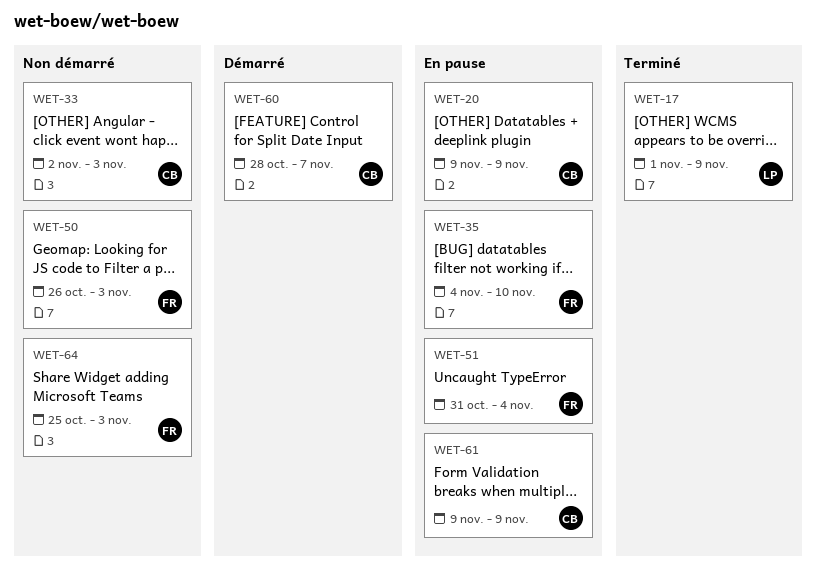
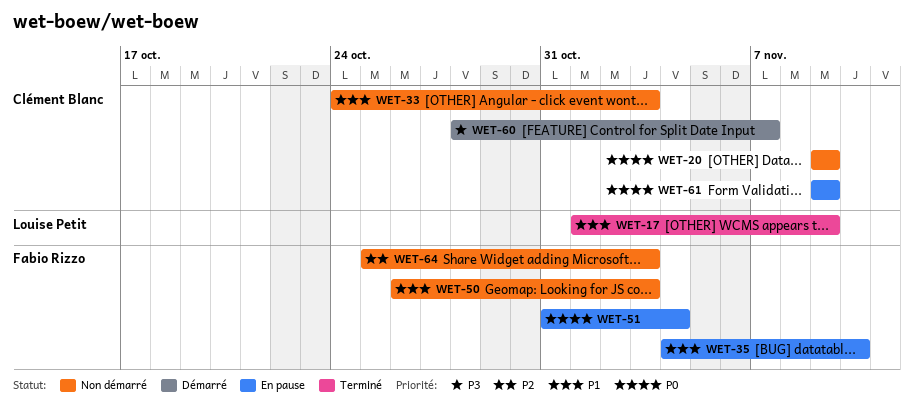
WET-20, status: En pause -> Non démarré
WET-33, start: Nov 2 -> Oct 24

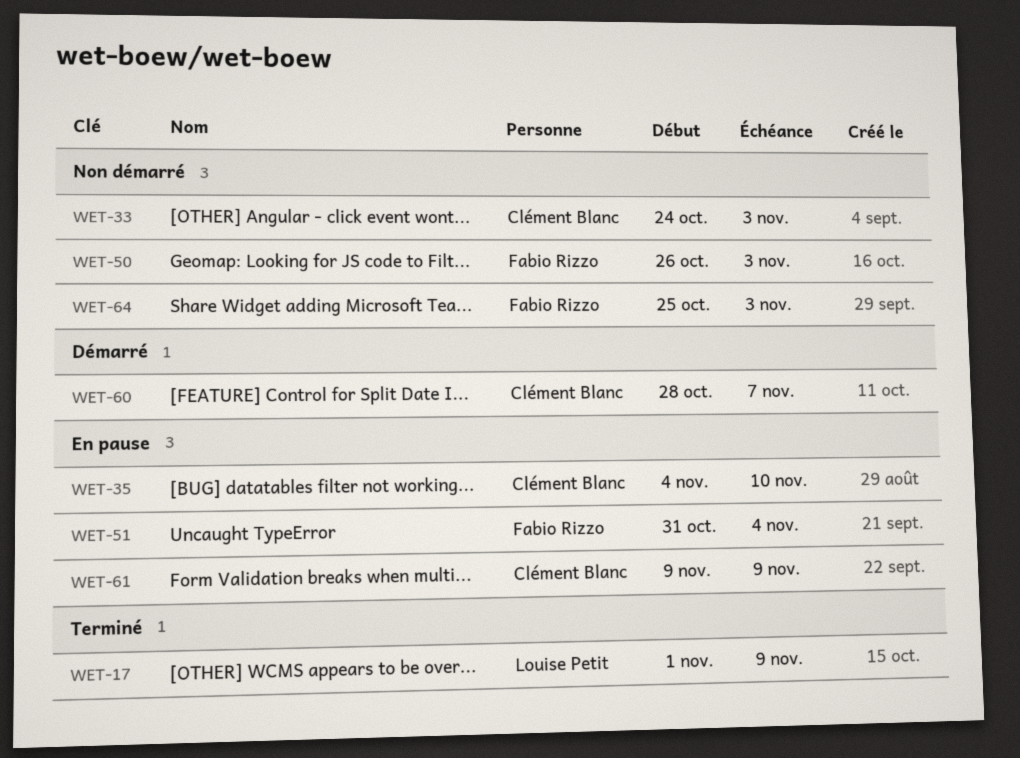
WET-20: present -> none
WET-35, owner: Fabio Rizzo -> Clément Blanc

